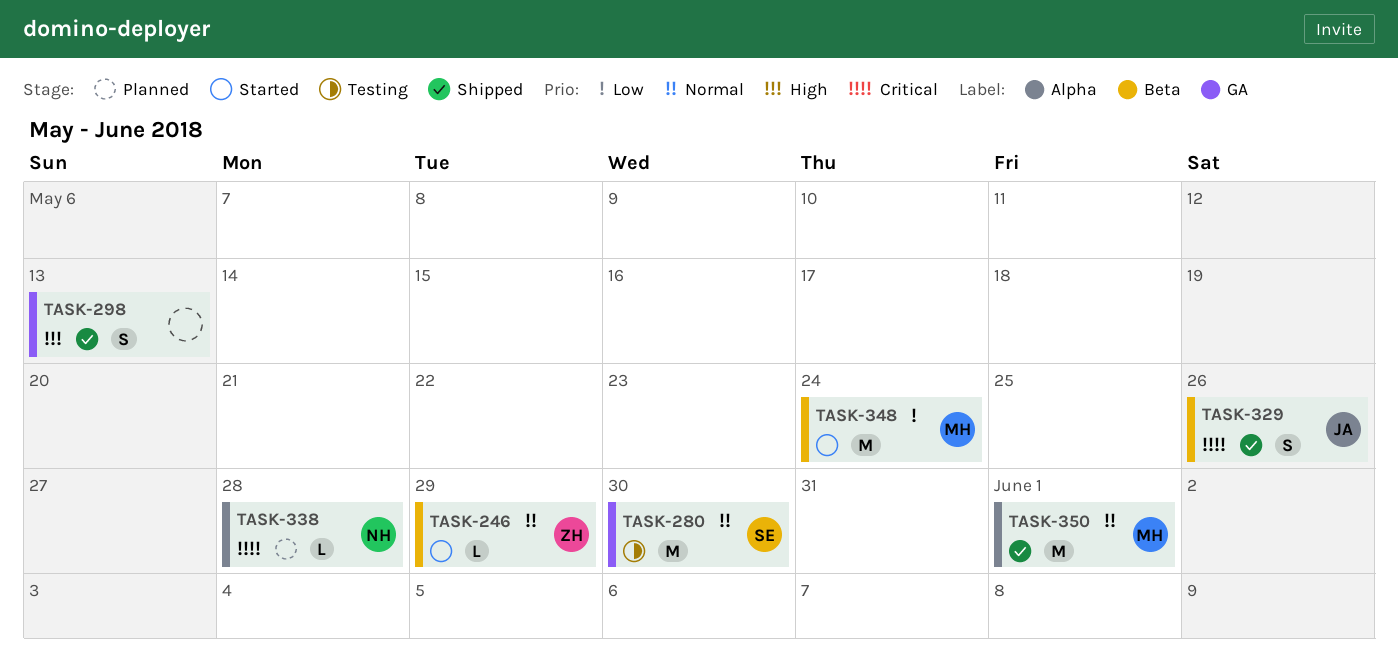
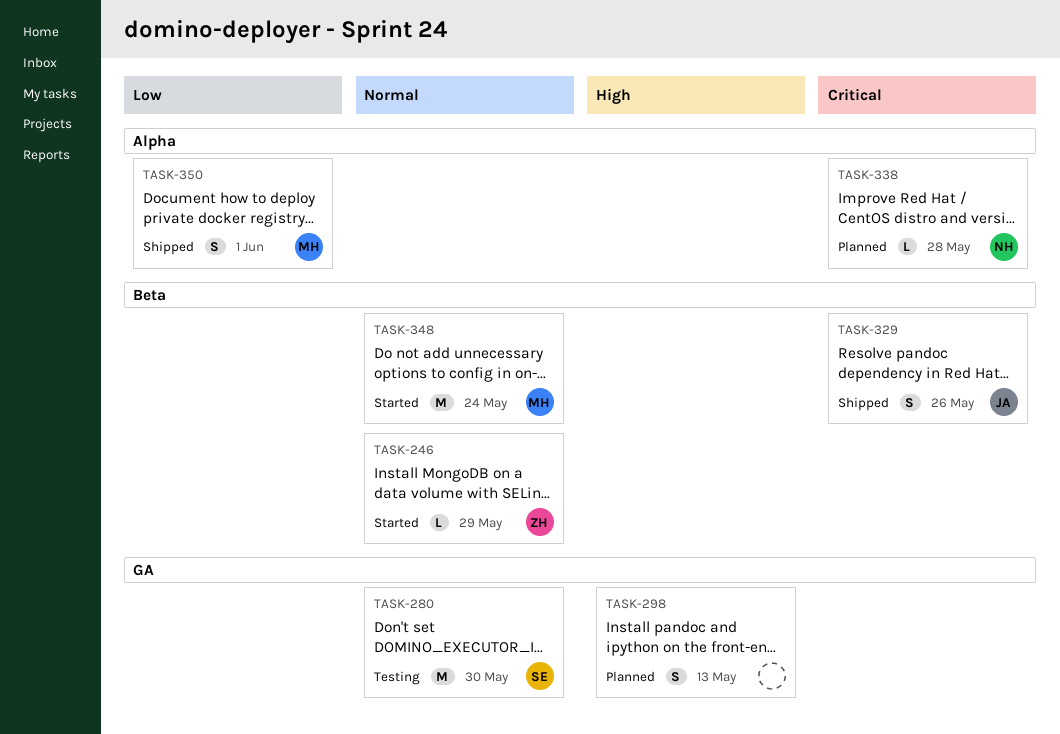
TASK-298, status: Shipped -> Planned
TASK-348, priority: Low -> Normal
TASK-350, priority: Normal -> Low
TASK-350, estimate: M -> S

